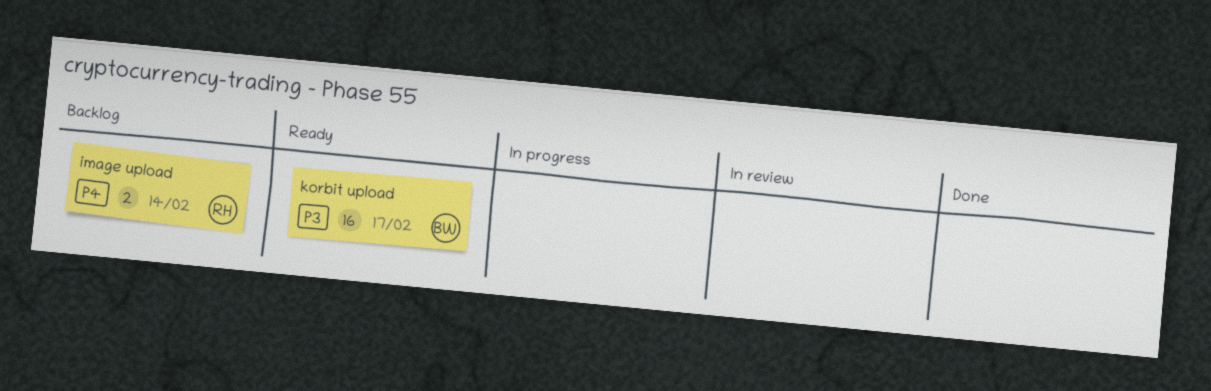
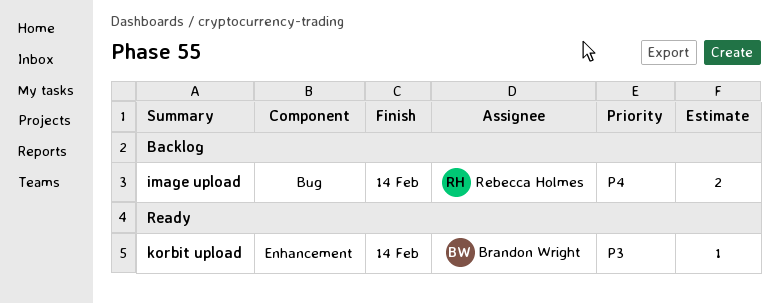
korbit upload, estimate: 16 -> 1
korbit upload, due: Feb 17 -> Feb 14

